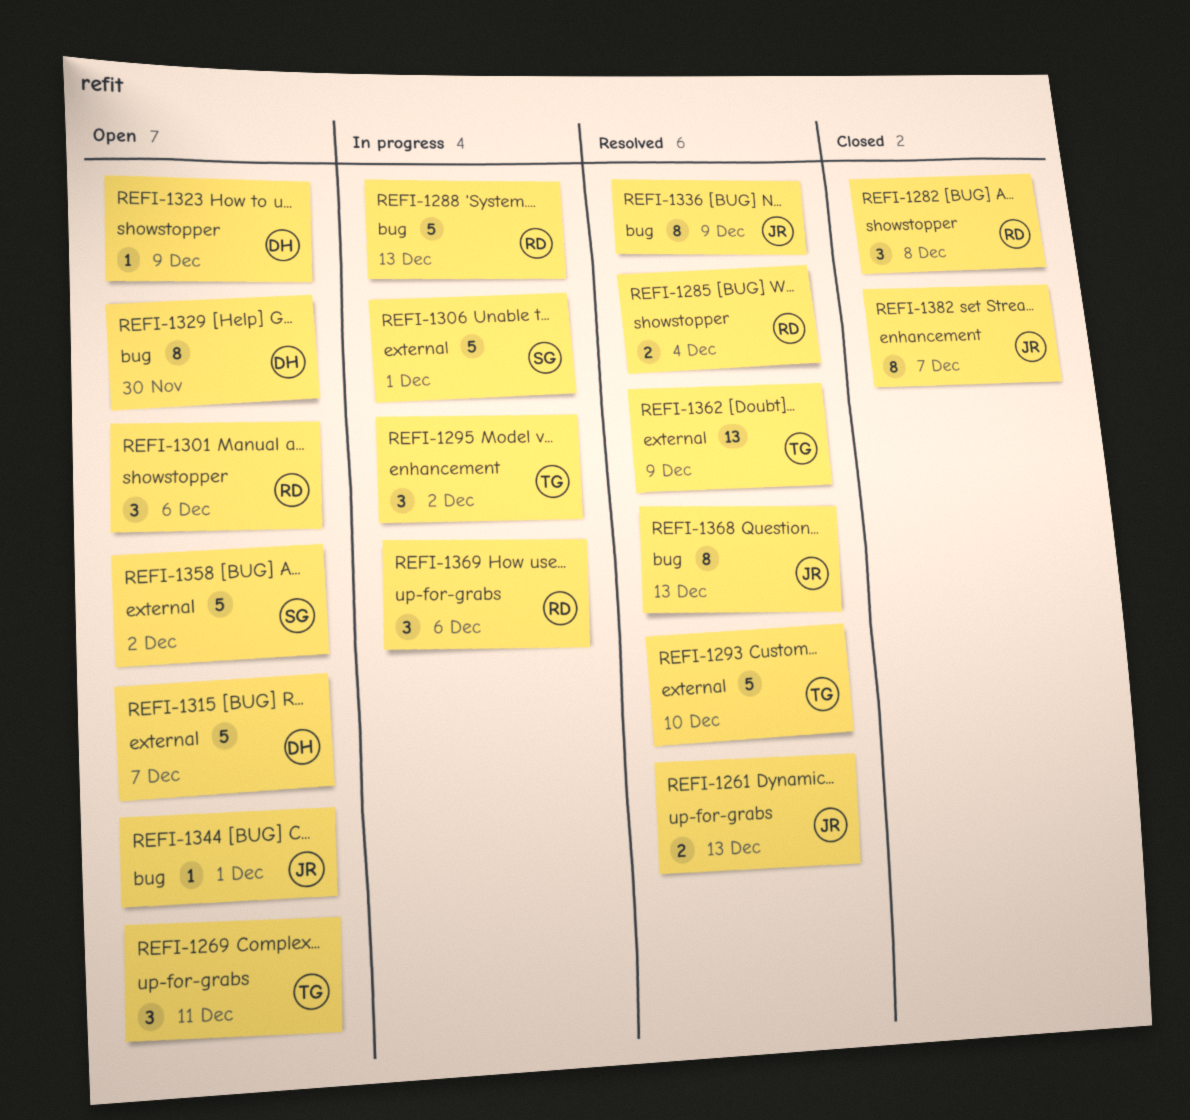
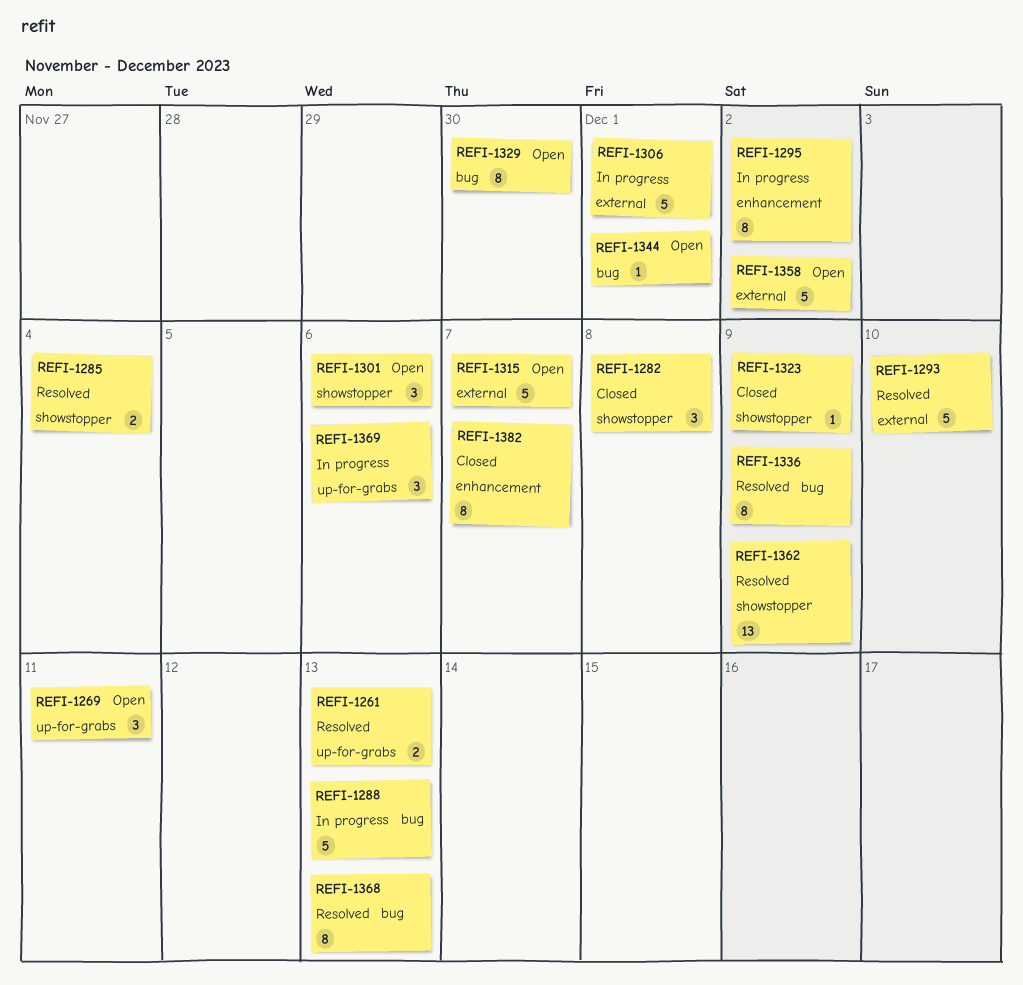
REFI-1295, estimate: 3 -> 8
REFI-1323, status: Open -> Closed
REFI-1362, label: external -> showstopper

